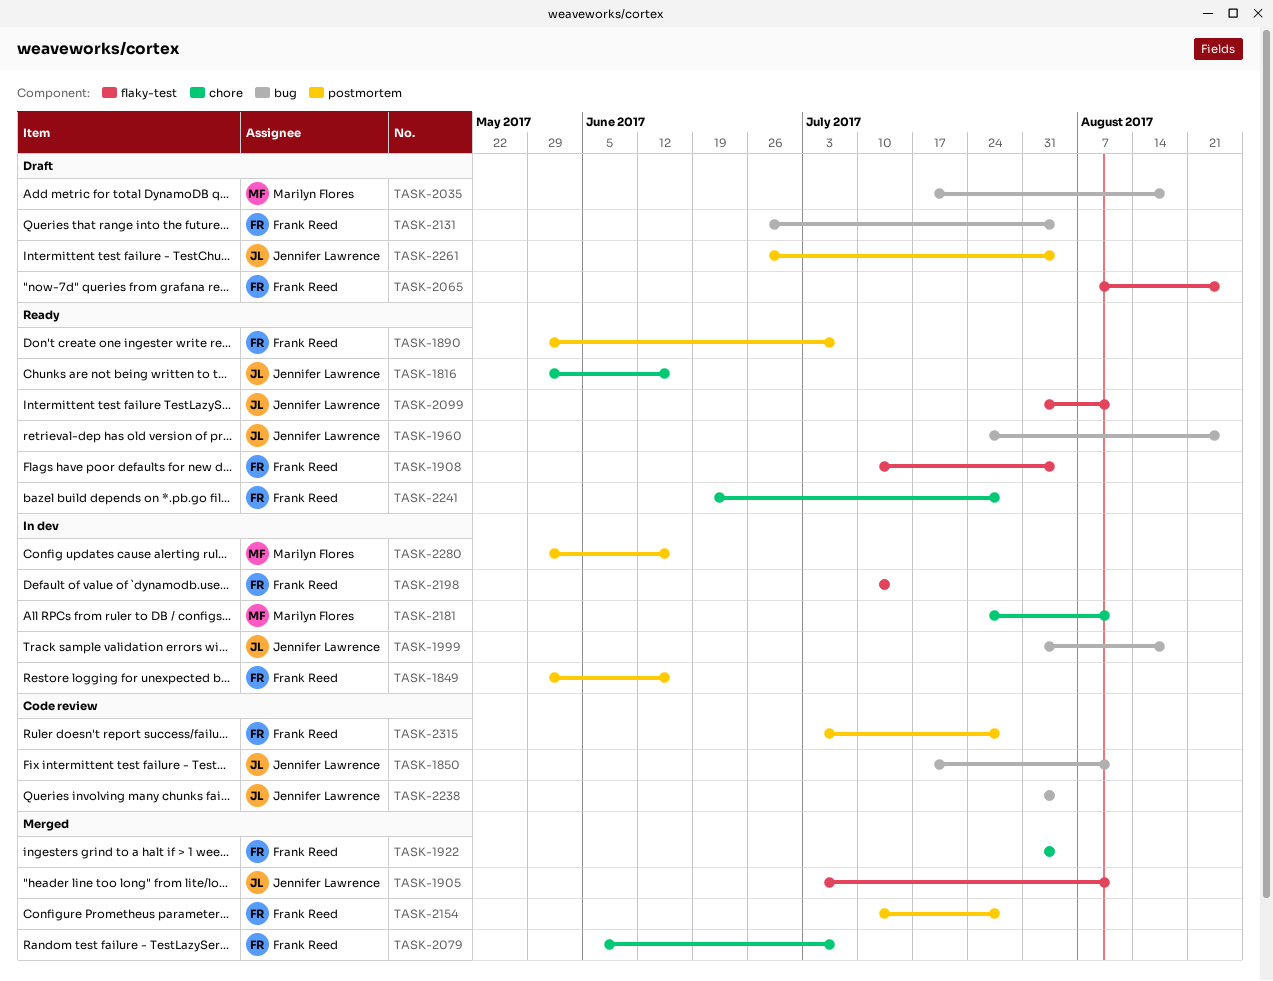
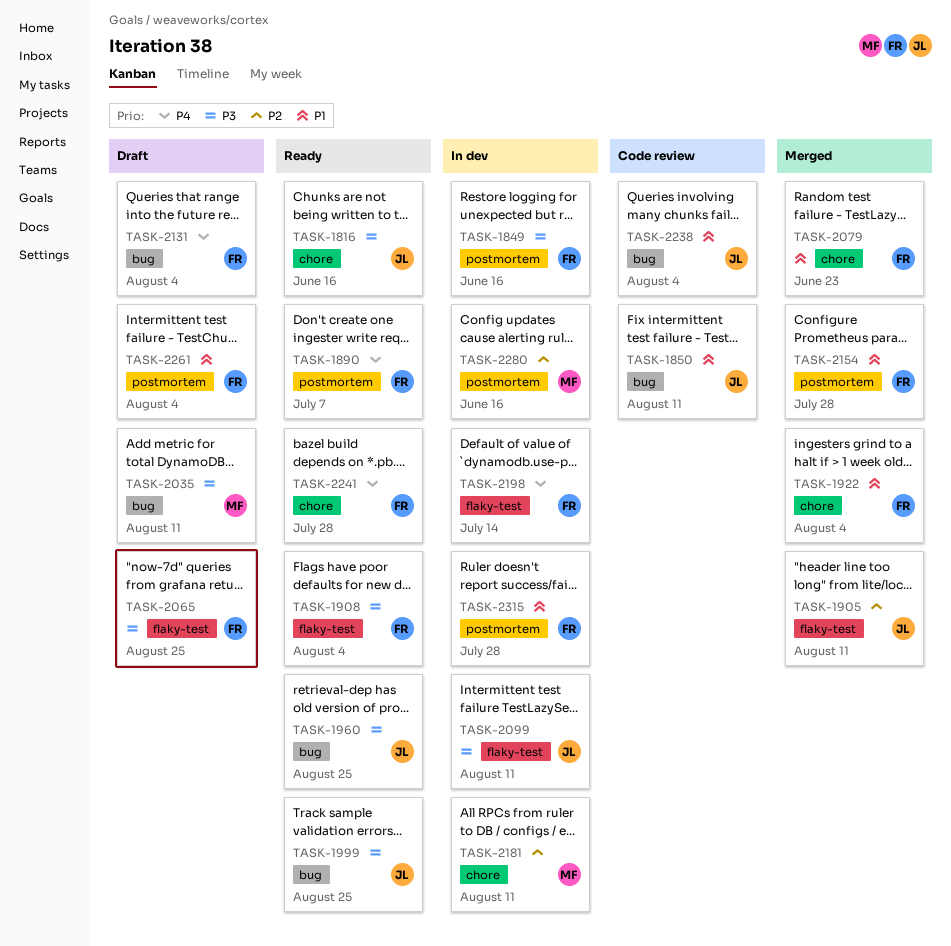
TASK-1999, status: In dev -> Ready
TASK-1999, due: Aug 18 -> Aug 25
TASK-2035, due: Aug 18 -> Aug 11
TASK-2079, due: Jul 7 -> Jun 23
TASK-2099, status: Ready -> In dev
TASK-2261, owner: Jennifer Lawrence -> Frank Reed
TASK-2315, status: Code review -> In dev

